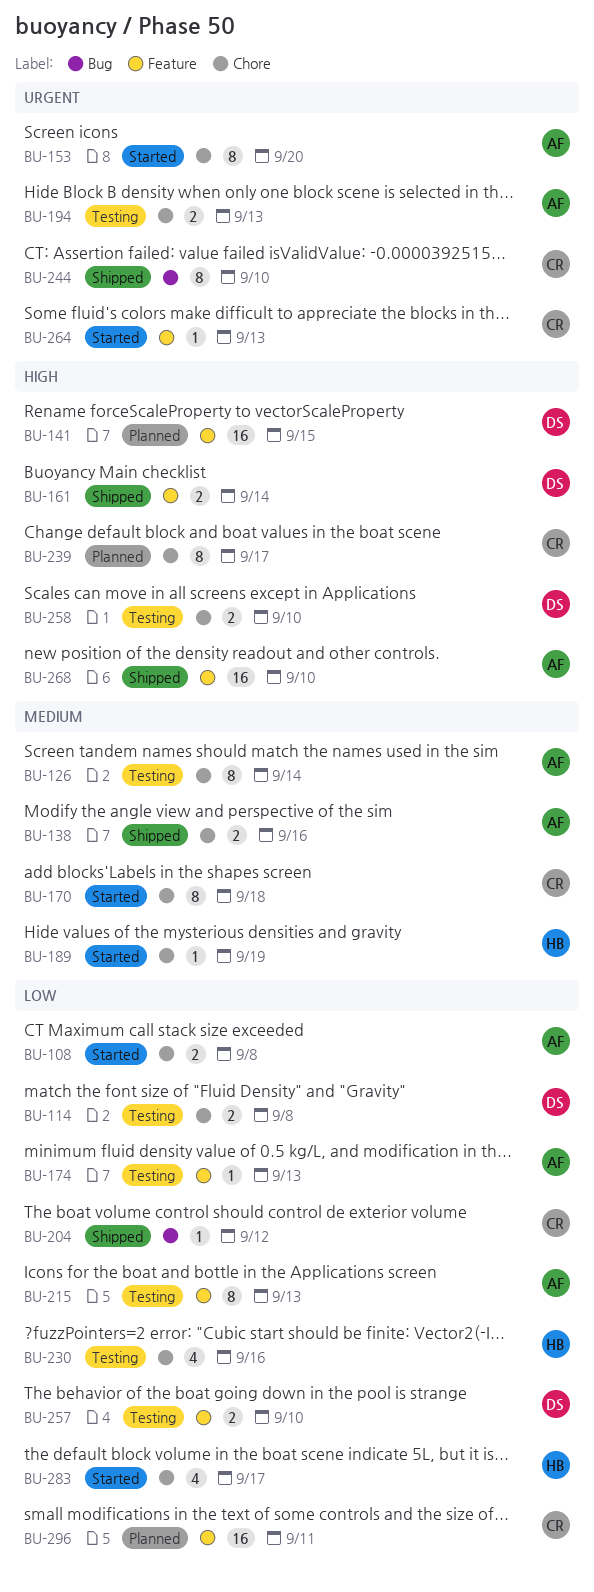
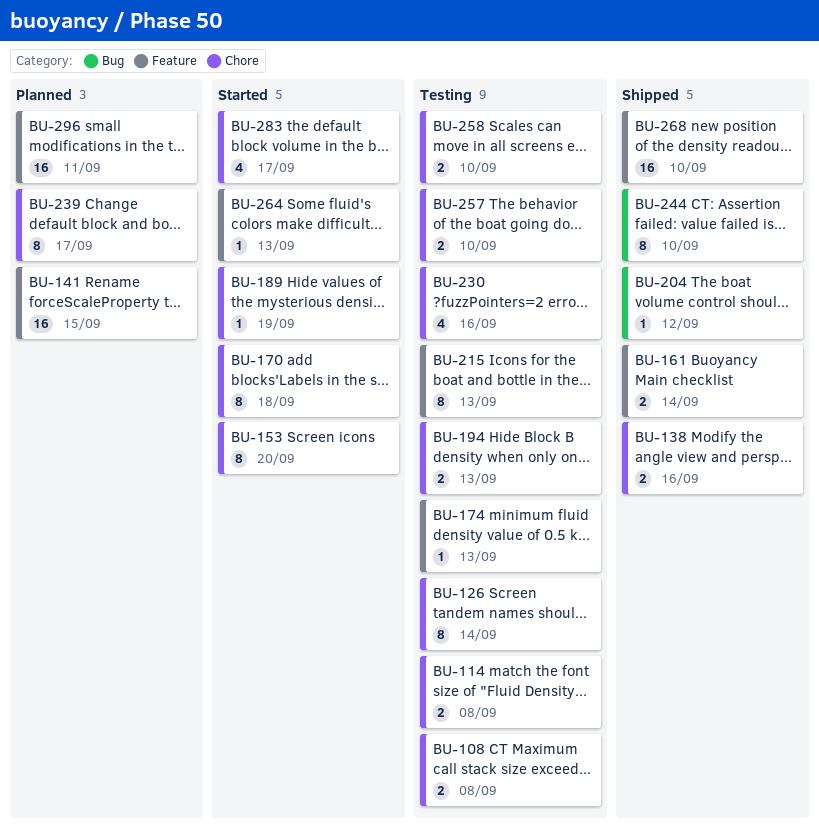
BU-108, status: Started -> Testing
BU-257, label: Feature -> Chore

